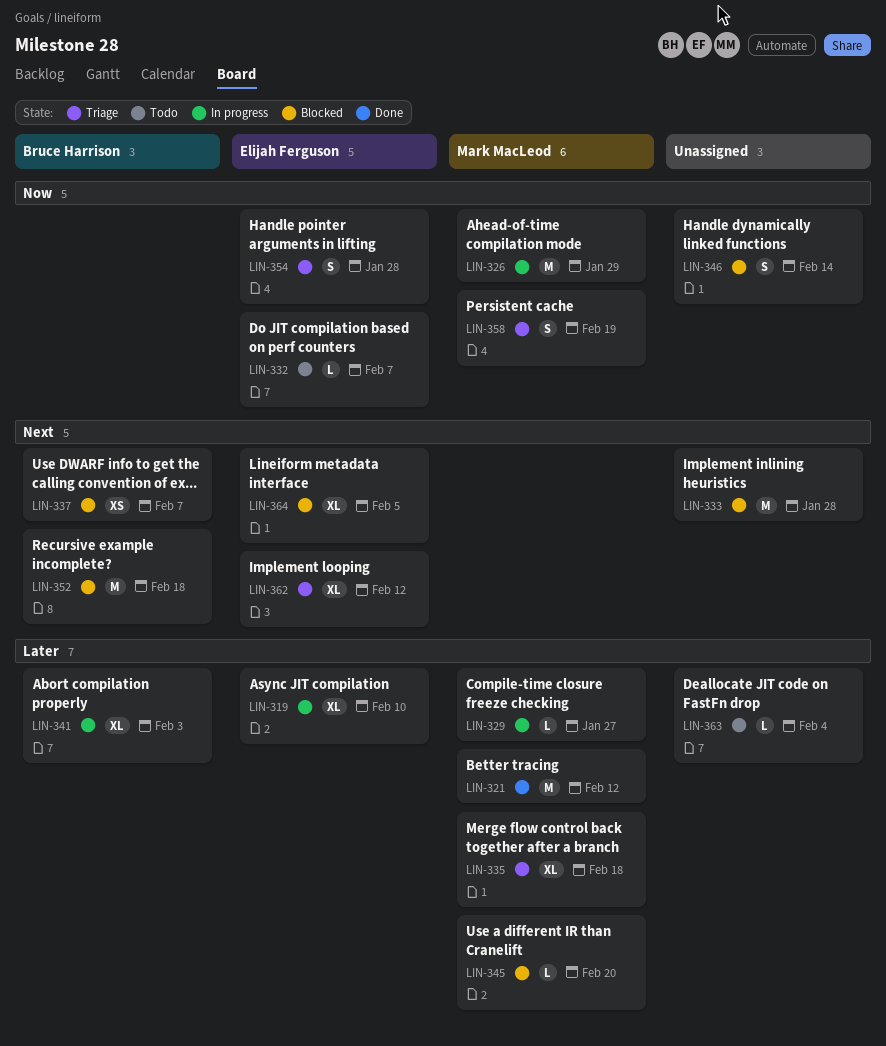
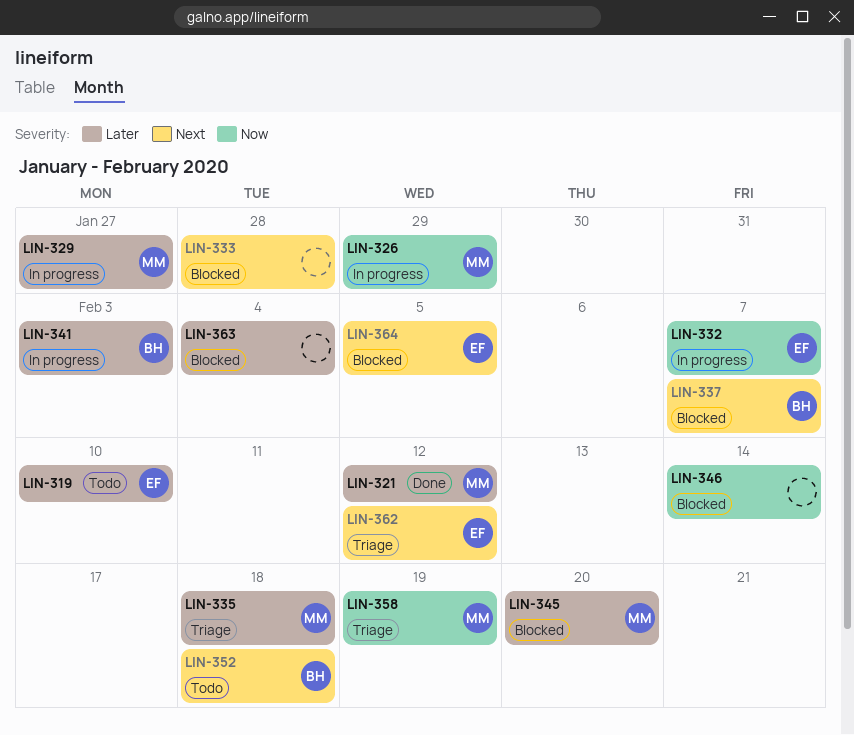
LIN-319, status: In progress -> Todo
LIN-332, status: Todo -> In progress
LIN-352, status: Blocked -> Todo
LIN-354: present -> none
LIN-363, status: Todo -> Blocked

